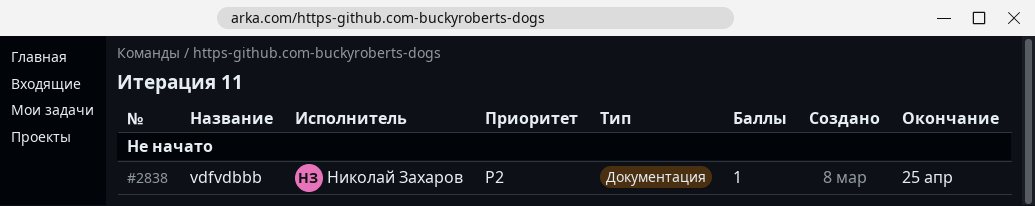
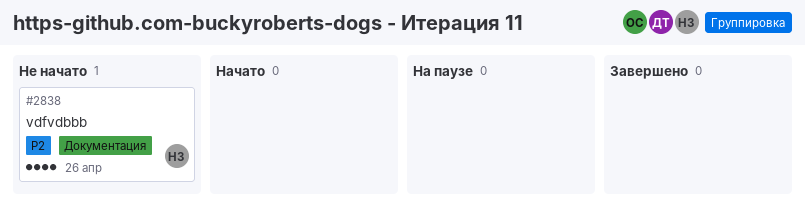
#2838, estimate: 1 -> 4
#2838, due: Apr 25 -> Apr 26

